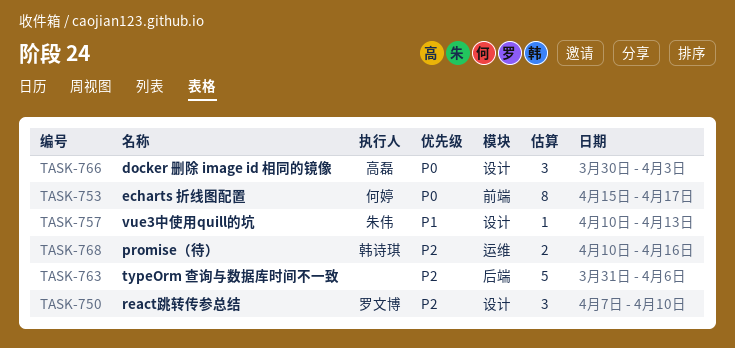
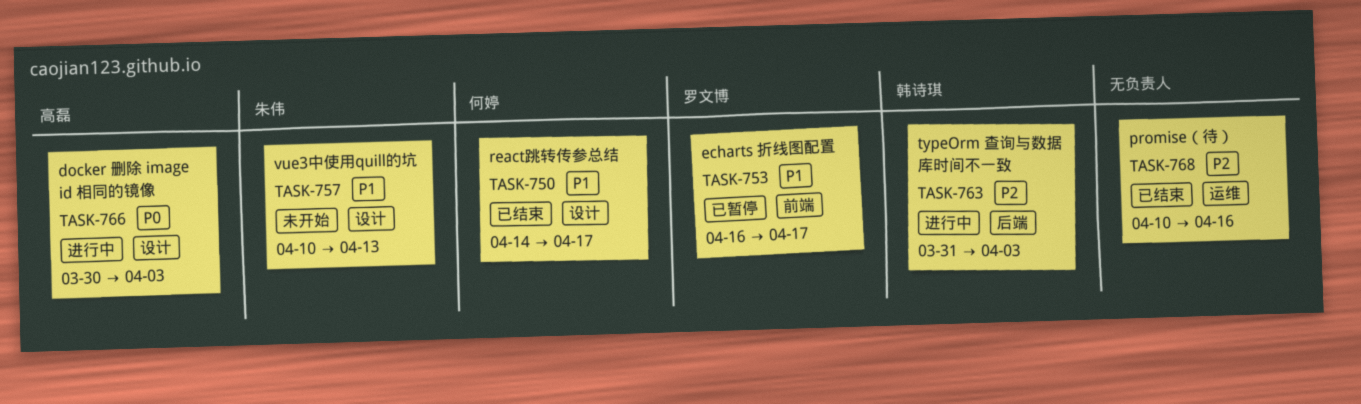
TASK-750, owner: 罗文博 -> 何婷
TASK-750, priority: P2 -> P1
TASK-750, start: Apr 7 -> Apr 14
TASK-750, due: Apr 10 -> Apr 17
TASK-753, owner: 何婷 -> 罗文博
TASK-753, priority: P0 -> P1
TASK-753, start: Apr 15 -> Apr 16
TASK-763, owner: none -> 韩诗琪
TASK-763, due: Apr 6 -> Apr 3
TASK-768, owner: 韩诗琪 -> none

